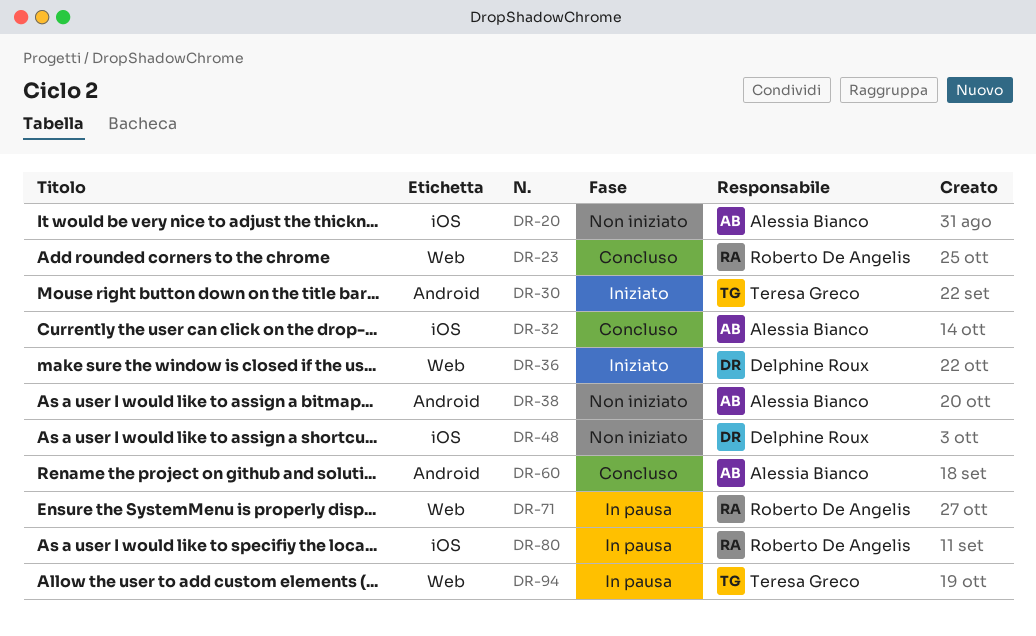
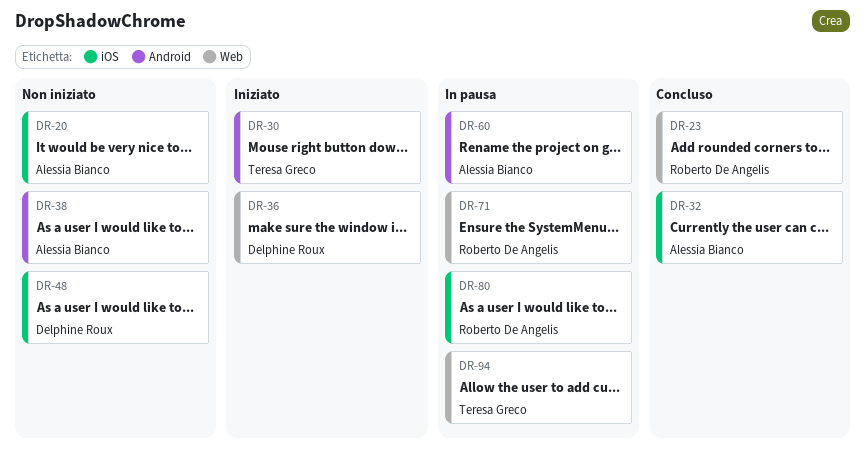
DR-60, status: Concluso -> In pausa

